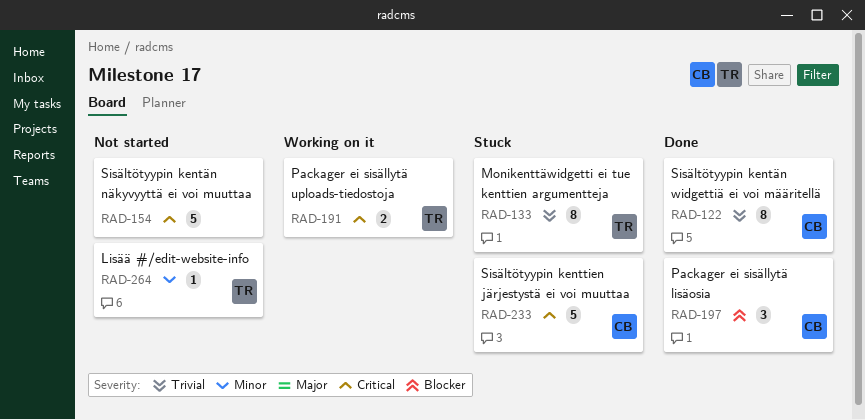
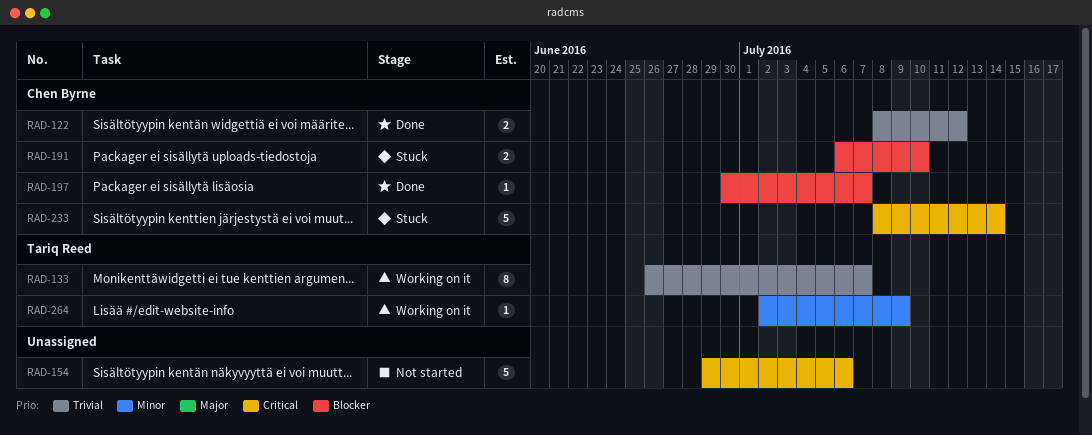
RAD-122, estimate: 8 -> 2
RAD-133, status: Stuck -> Working on it
RAD-191, status: Working on it -> Stuck
RAD-191, owner: Tariq Reed -> Chen Byrne
RAD-191, priority: Critical -> Blocker
RAD-197, estimate: 3 -> 1
RAD-264, status: Not started -> Working on it

